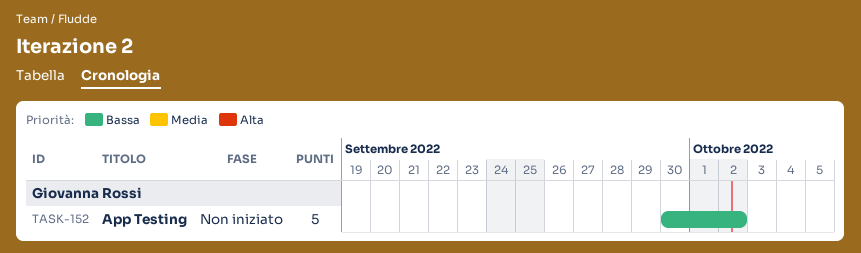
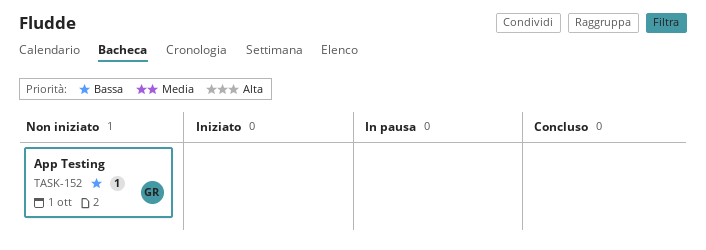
TASK-152, estimate: 5 -> 1
TASK-152, due: Oct 2 -> Oct 1

